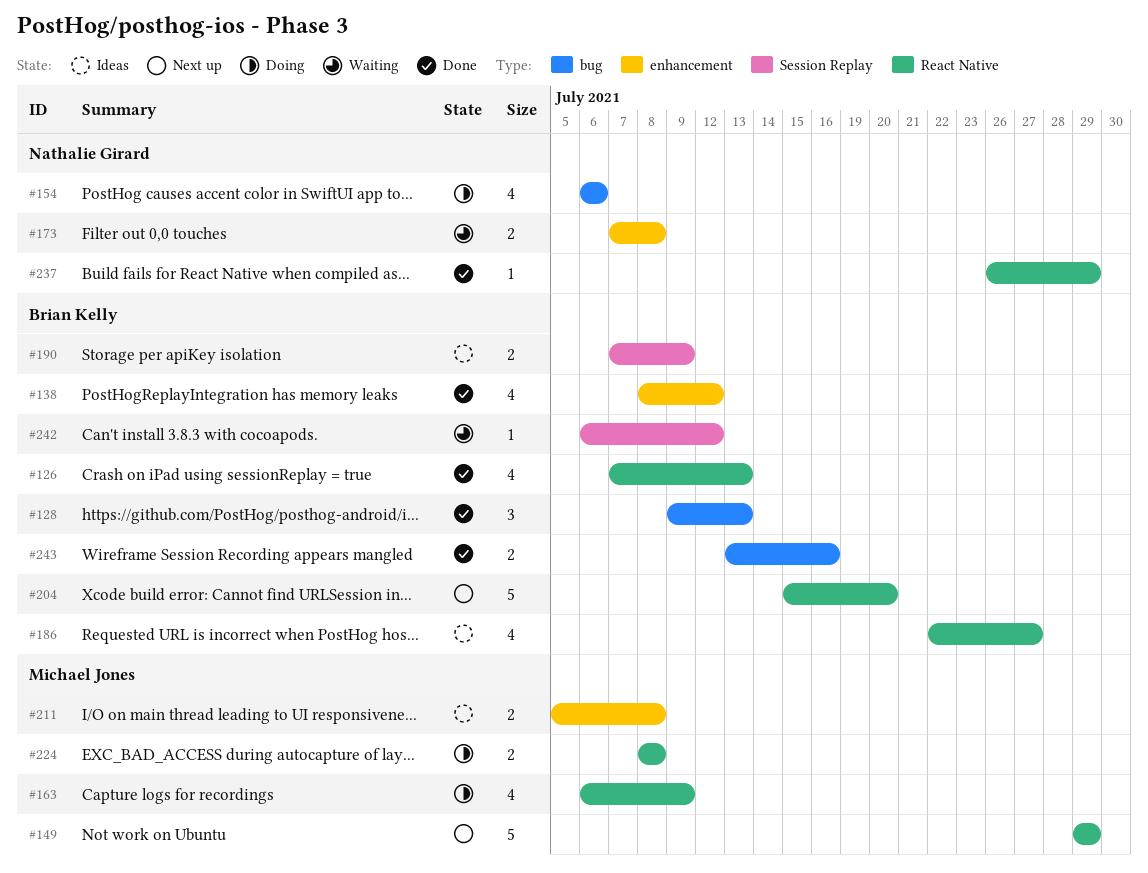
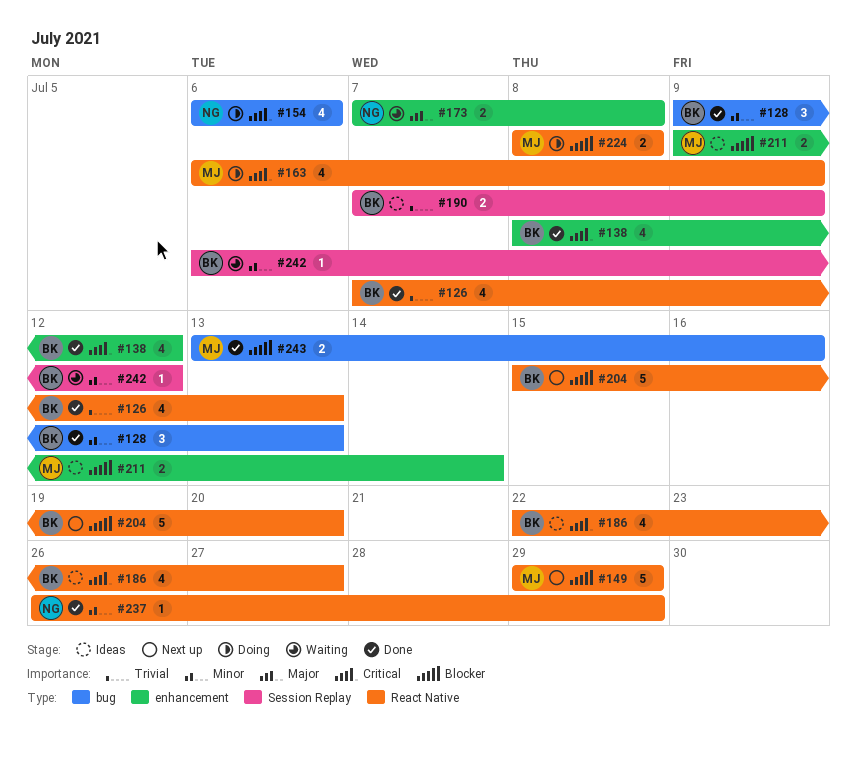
#211, start: Jul 5 -> Jul 9
#211, due: Jul 8 -> Jul 14
#243, owner: Brian Kelly -> Michael Jones

